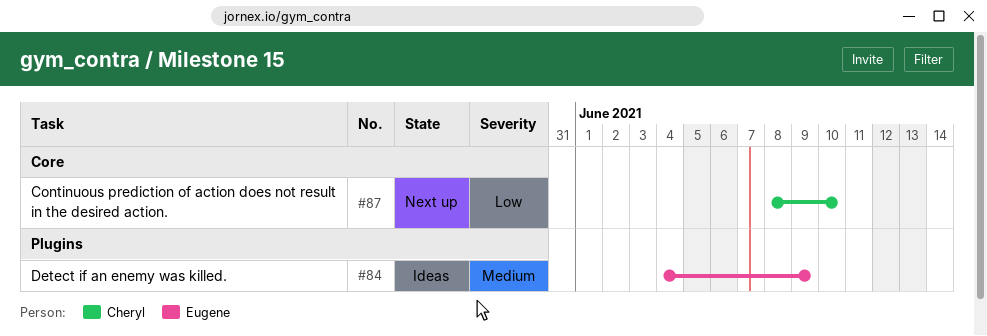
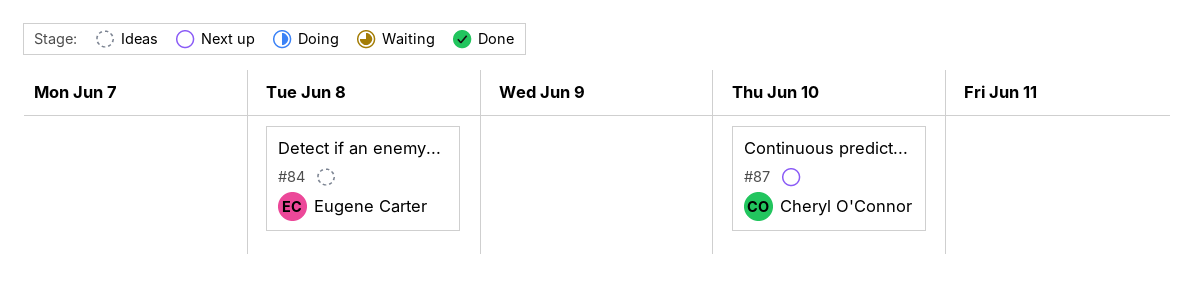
#84, due: Jun 9 -> Jun 8

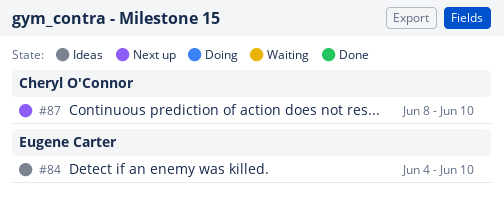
#84, due: Jun 8 -> Jun 10

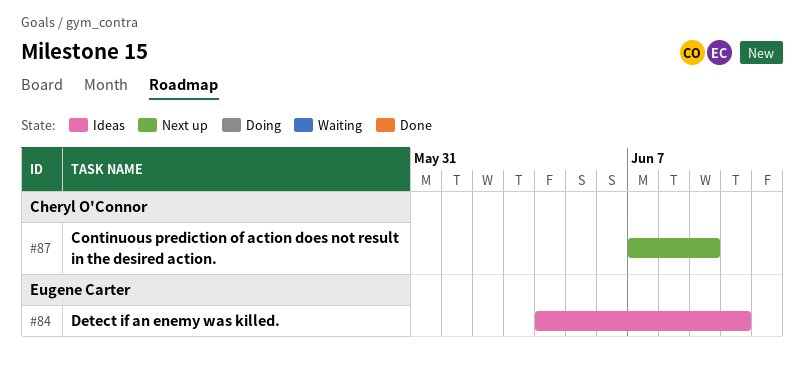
#87, start: Jun 8 -> Jun 7
#87, due: Jun 10 -> Jun 9

